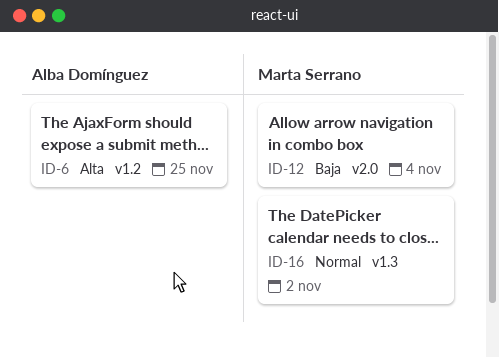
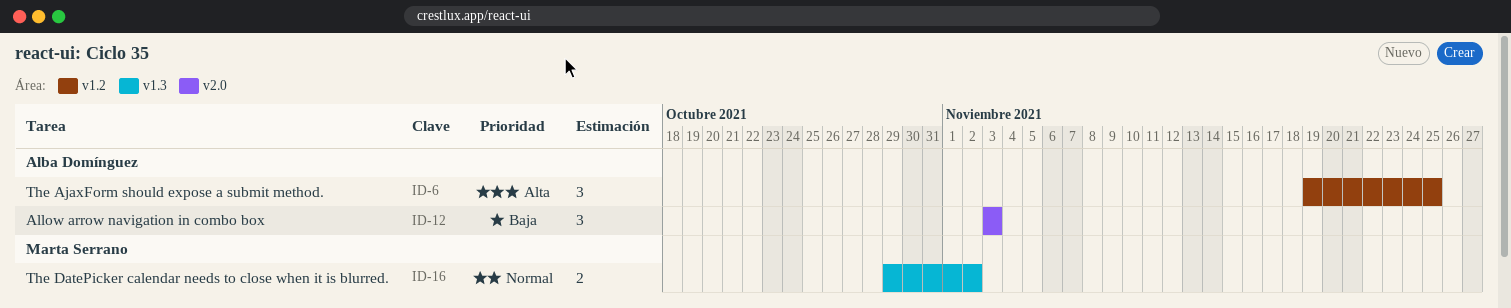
ID-12, owner: Marta Serrano -> Alba Domínguez
ID-12, due: Nov 4 -> Nov 3

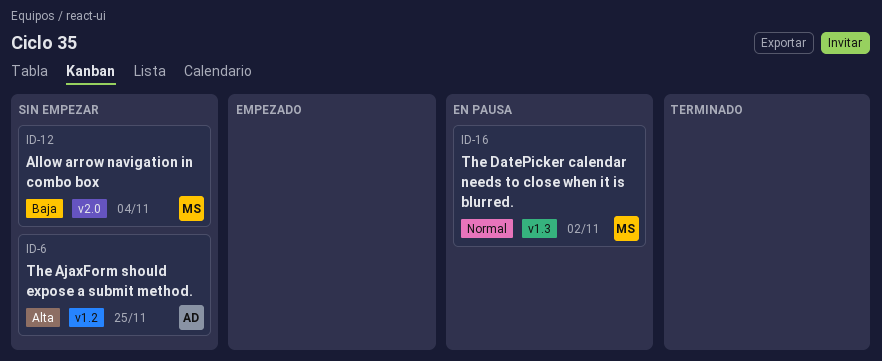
ID-12, owner: Alba Domínguez -> Marta Serrano
ID-12, due: Nov 3 -> Nov 4

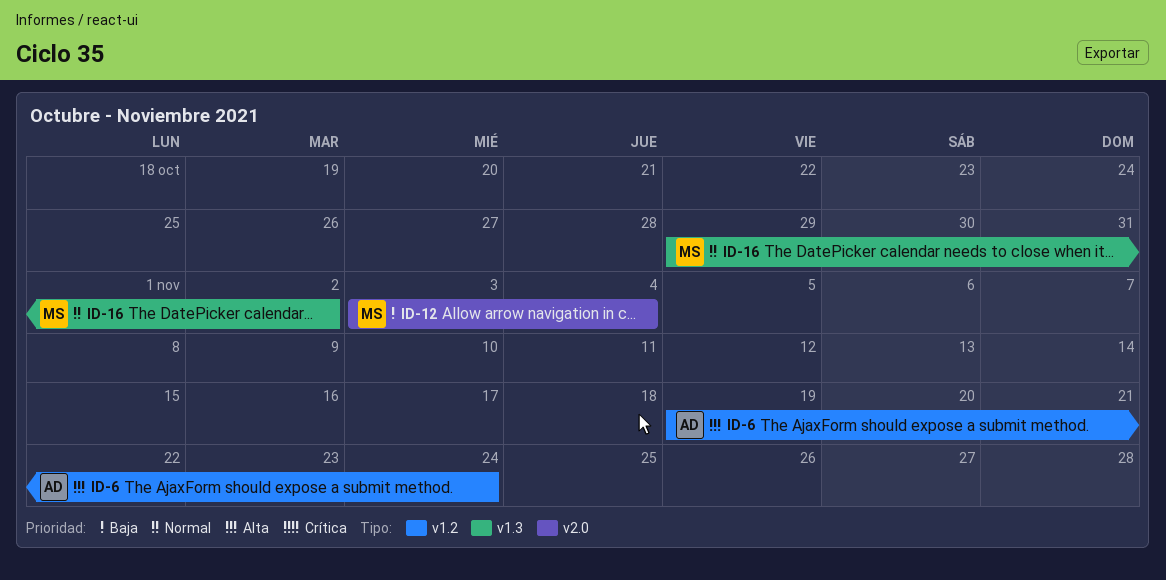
ID-6, due: Nov 25 -> Nov 24

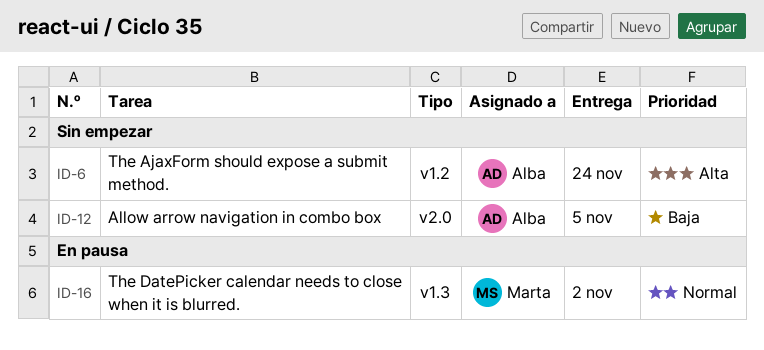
ID-12, owner: Marta -> Alba
ID-12, due: Nov 4 -> Nov 5

